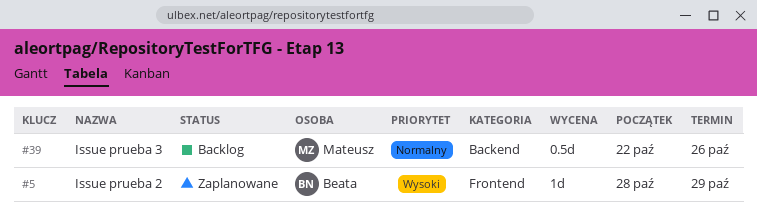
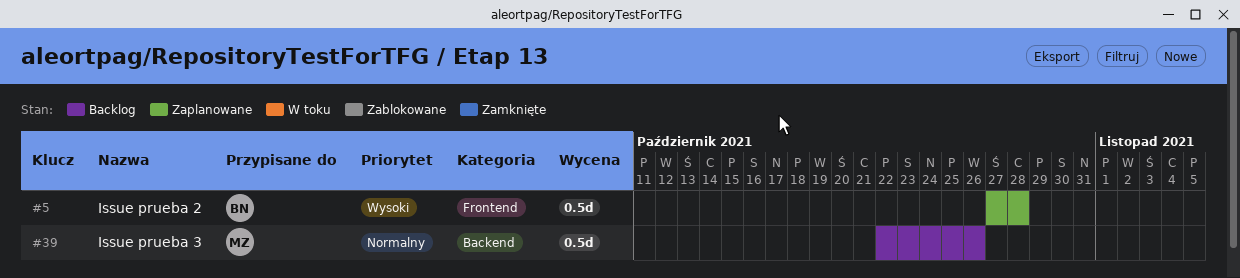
#5, estimate: 1d -> 0.5d
#5, start: Oct 28 -> Oct 27
#5, due: Oct 29 -> Oct 28

